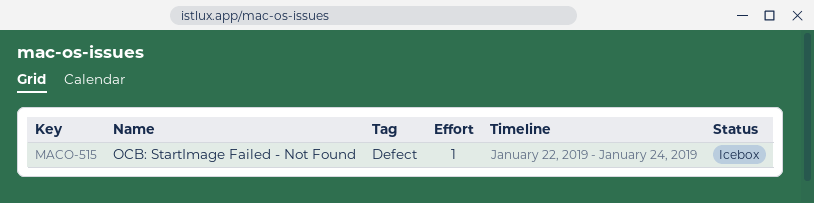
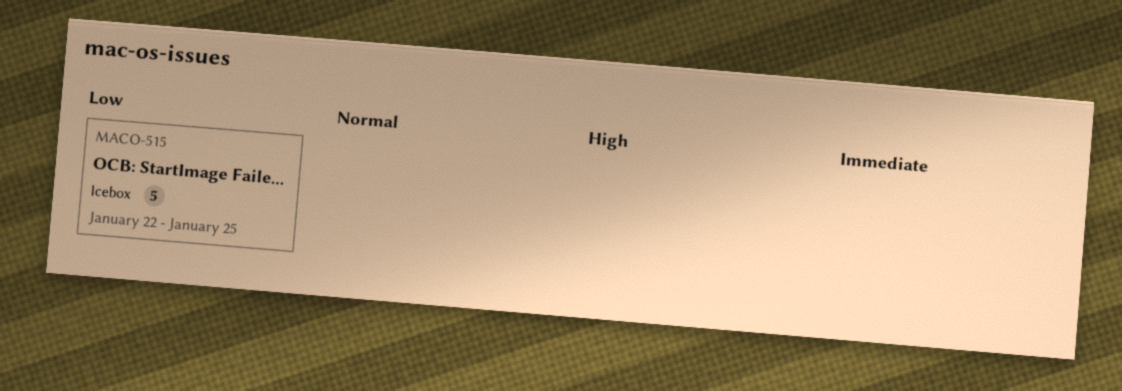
MACO-515, estimate: 1 -> 5
MACO-515, due: Jan 24 -> Jan 25

